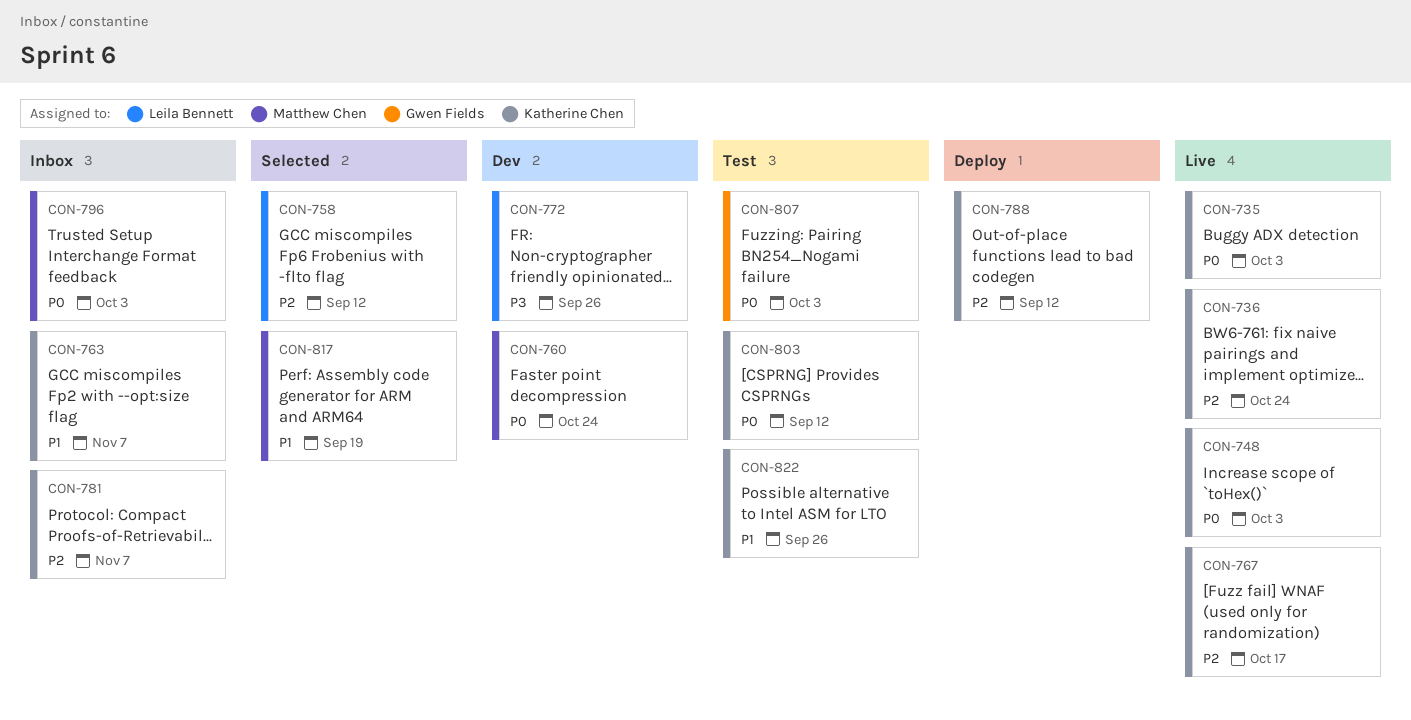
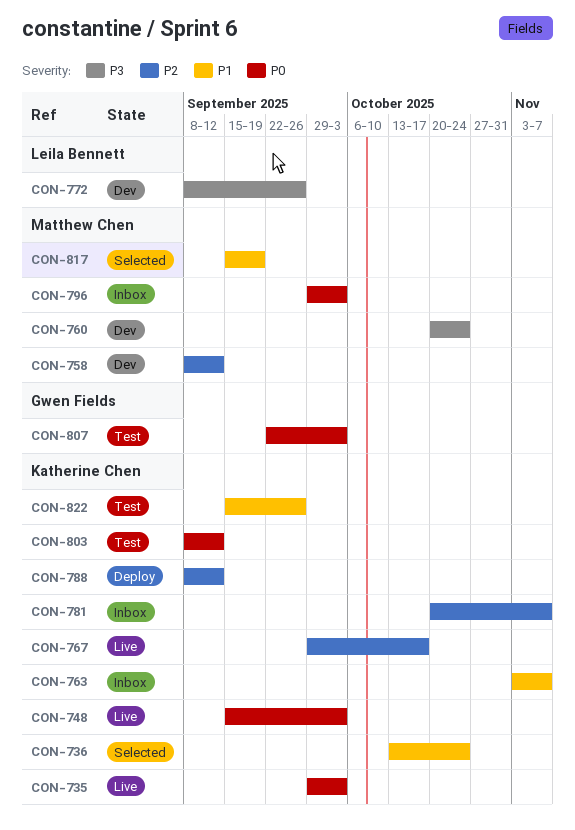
CON-736, status: Live -> Selected
CON-736, priority: P2 -> P1
CON-758, status: Selected -> Dev
CON-758, owner: Leila Bennett -> Matthew Chen
CON-760, priority: P0 -> P3

